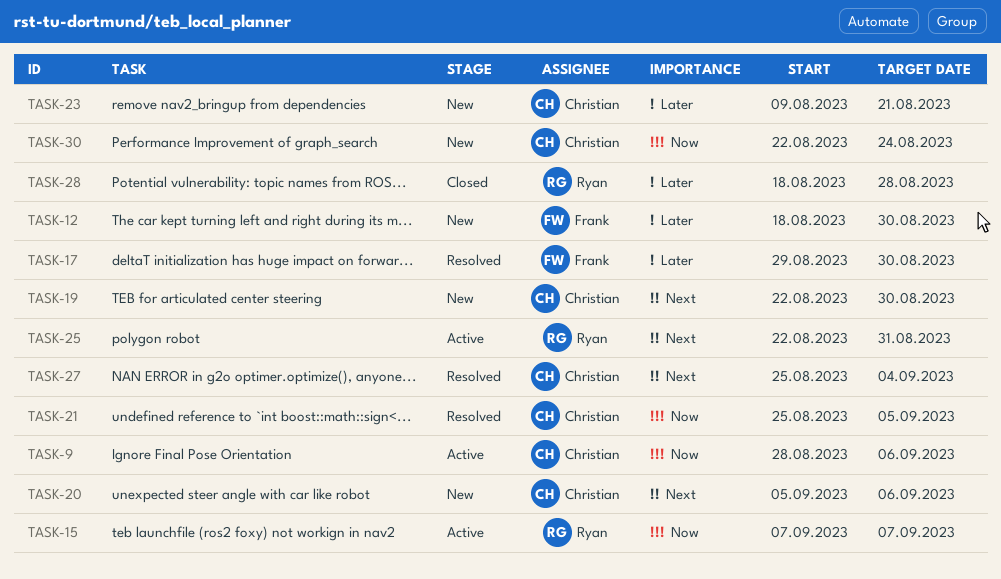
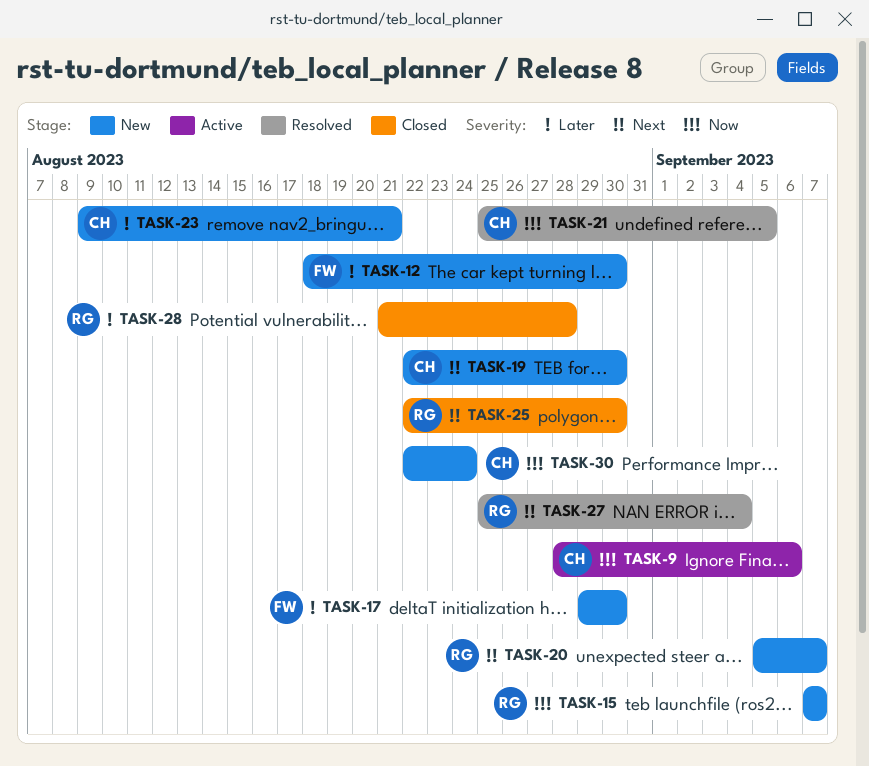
TASK-15, status: Active -> New
TASK-17, status: Resolved -> New
TASK-20, owner: Christian -> Ryan
TASK-20, due: Sep 6 -> Sep 7
TASK-25, status: Active -> Closed
TASK-25, due: Aug 31 -> Aug 30
TASK-27, owner: Christian -> Ryan
TASK-28, start: Aug 18 -> Aug 21

